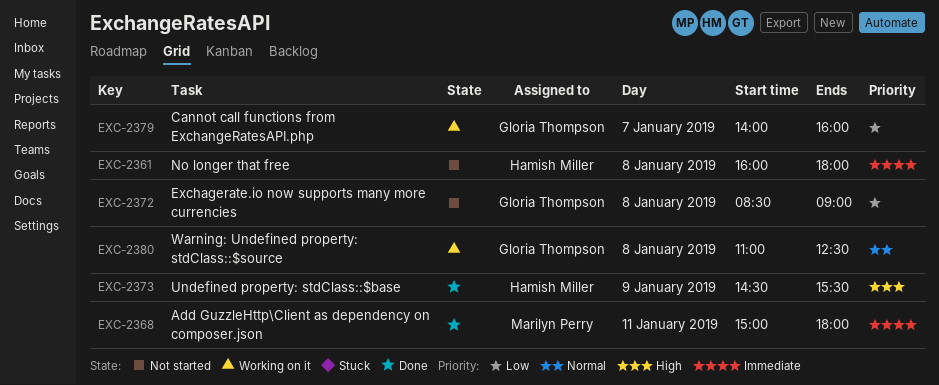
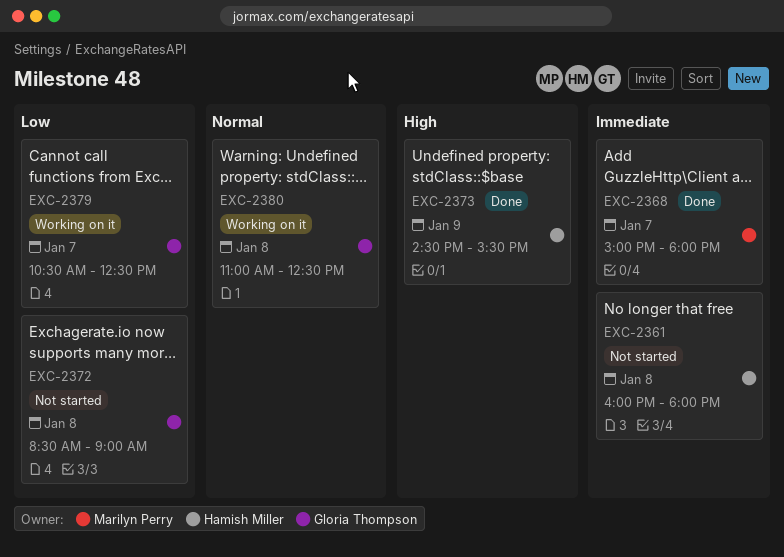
EXC-2368, day: Jan 11 -> Jan 7
EXC-2379, begins: 14:00 -> 10:30
EXC-2379, ends: 16:00 -> 12:30

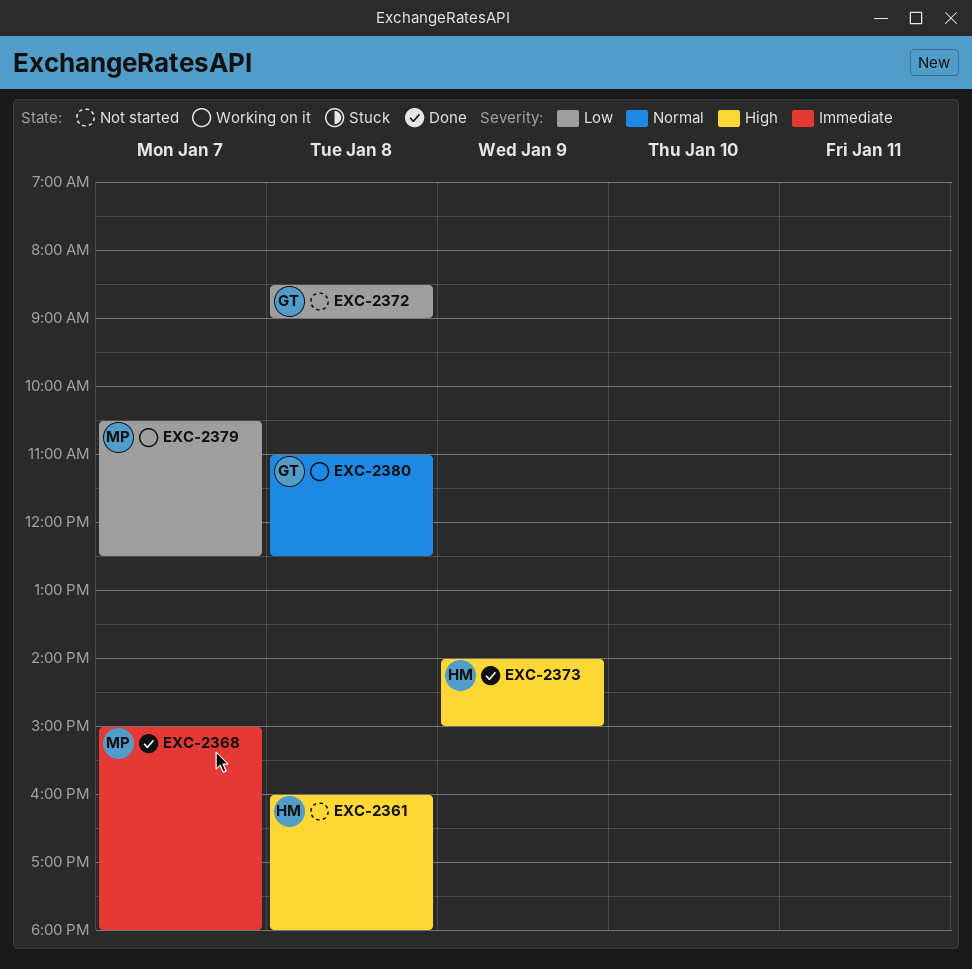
EXC-2361, priority: Immediate -> High
EXC-2373, begins: 14:30 -> 14:00
EXC-2373, ends: 15:30 -> 15:00
EXC-2379, owner: Gloria Thompson -> Marilyn Perry

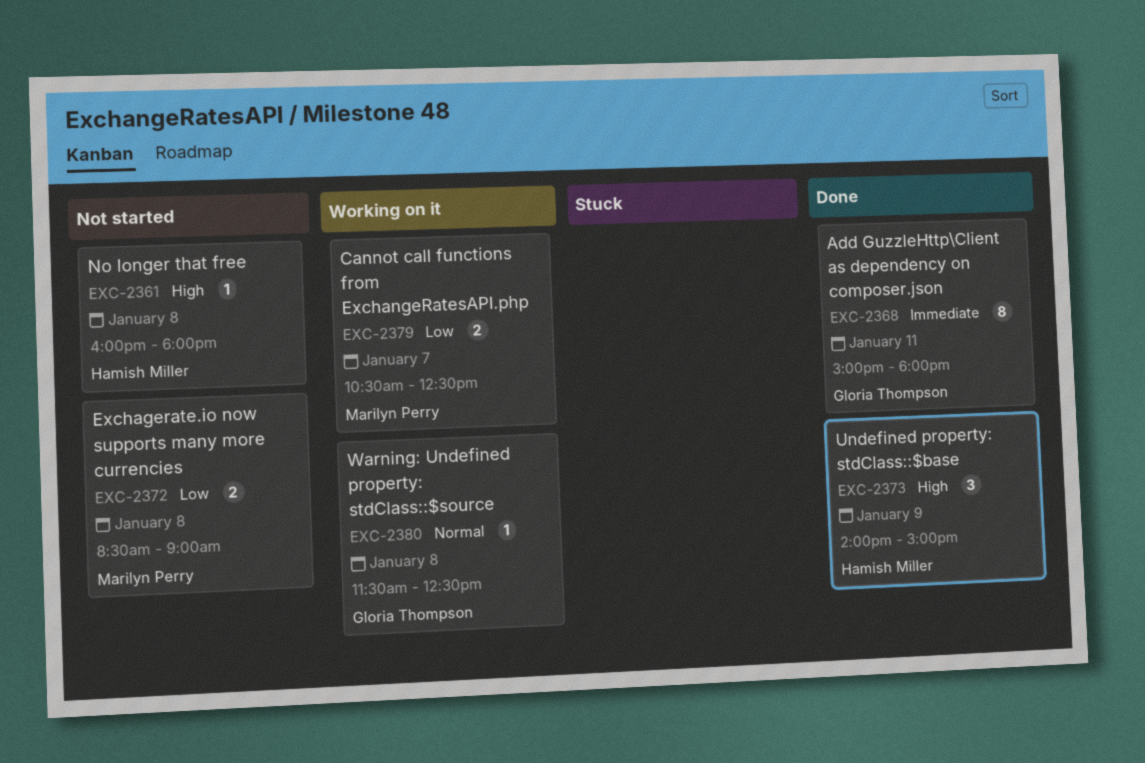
EXC-2368, owner: Marilyn Perry -> Gloria Thompson
EXC-2368, day: Jan 7 -> Jan 11
EXC-2372, owner: Gloria Thompson -> Marilyn Perry
EXC-2380, begins: 11:00 -> 11:30

